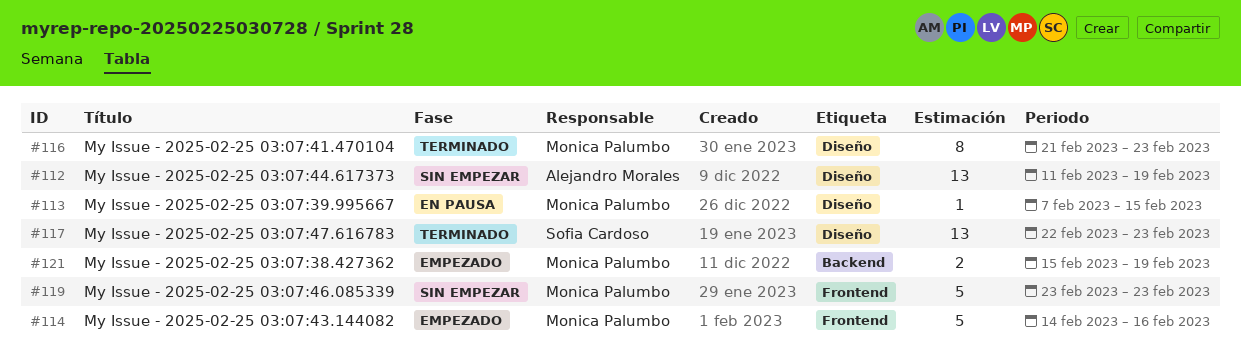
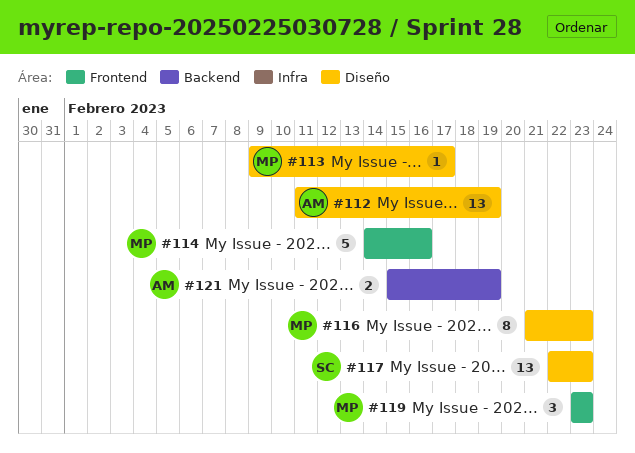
#113, start: Feb 7 -> Feb 9
#113, due: Feb 15 -> Feb 17
#119, estimate: 5 -> 3
#121, owner: Monica Palumbo -> Alejandro Morales

